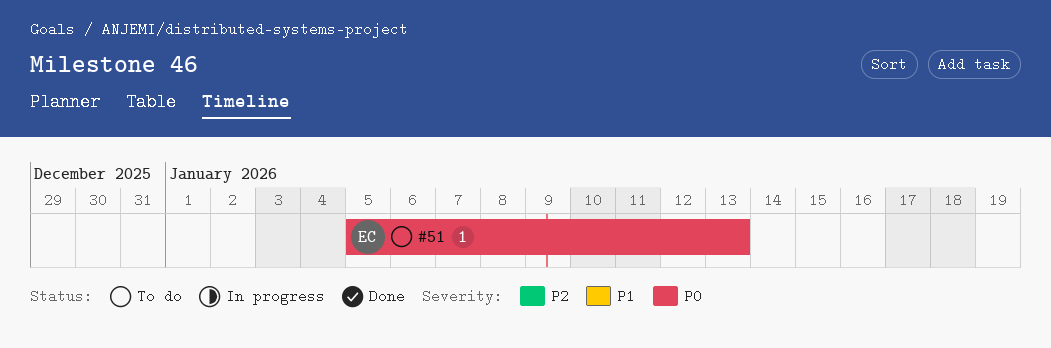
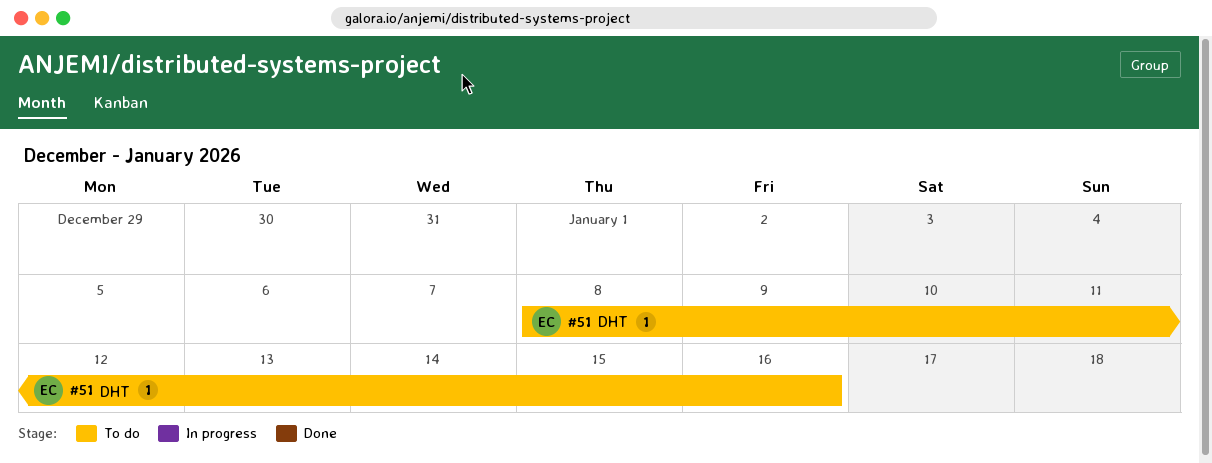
#51, start: Jan 5 -> Jan 8
#51, due: Jan 13 -> Jan 16

